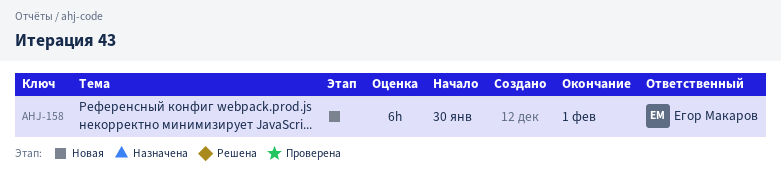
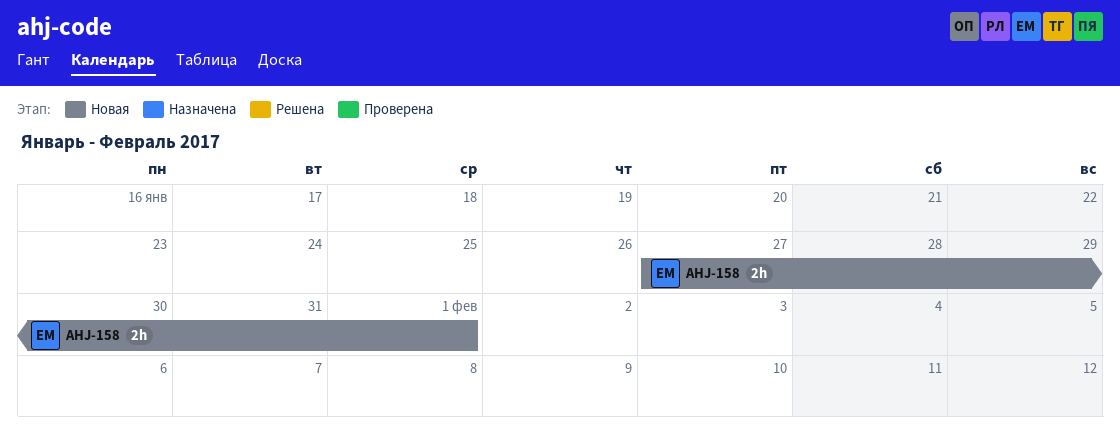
AHJ-158, estimate: 6h -> 2h
AHJ-158, start: Jan 30 -> Jan 27

